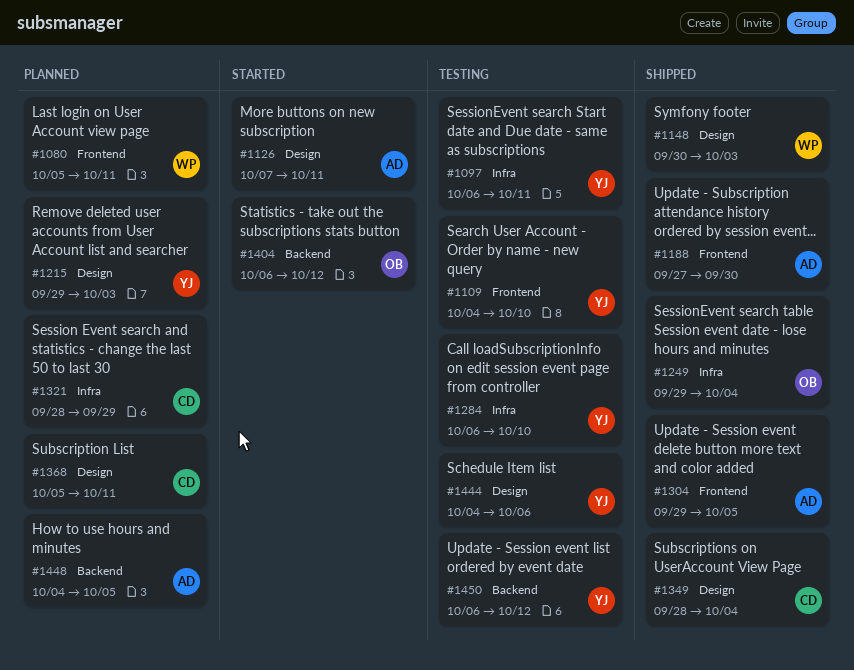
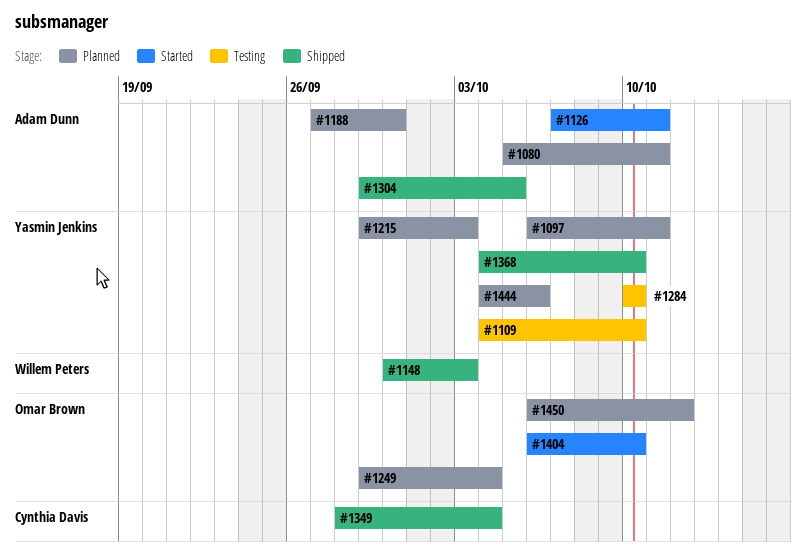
#1080, owner: Willem Peters -> Adam Dunn
#1097, status: Testing -> Planned
#1188, status: Shipped -> Planned
#1249, status: Shipped -> Planned
#1284, start: Oct 6 -> Oct 10
#1321: present -> none
#1368, status: Planned -> Shipped
#1368, owner: Cynthia Davis -> Yasmin Jenkins
#1368, start: Oct 5 -> Oct 4
#1368, due: Oct 11 -> Oct 10
#1404, due: Oct 12 -> Oct 10
#1444, status: Testing -> Planned
#1448: present -> none
#1450, status: Testing -> Planned
#1450, owner: Yasmin Jenkins -> Omar Brown

